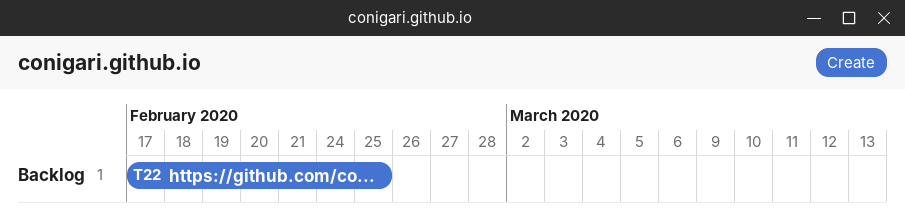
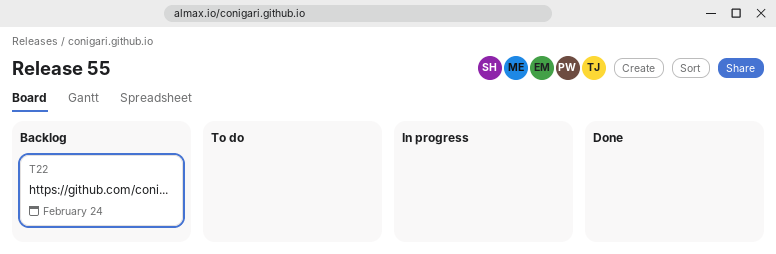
T22, due: Feb 25 -> Feb 24

